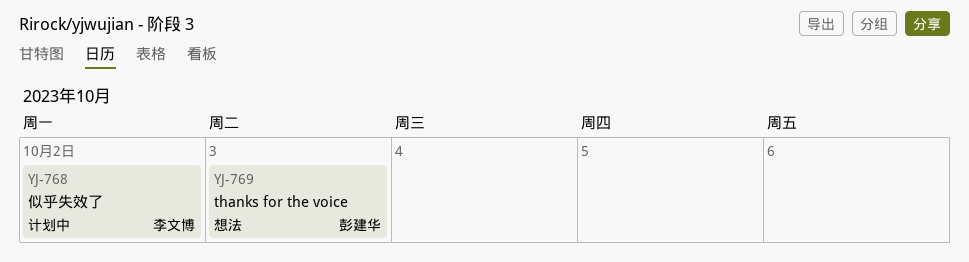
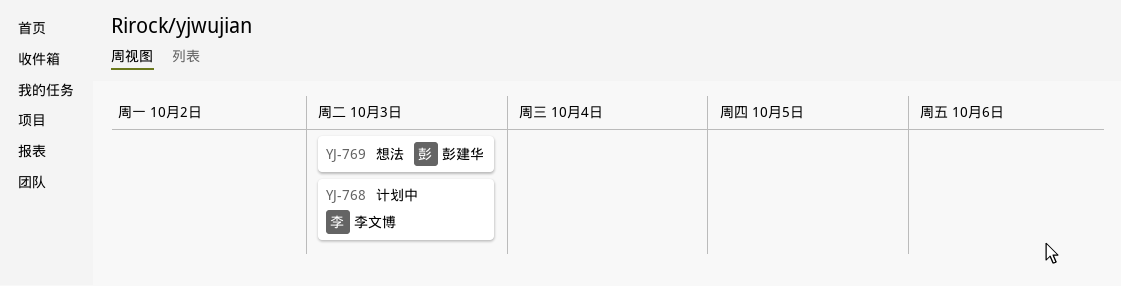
YJ-768, due: Oct 2 -> Oct 3

